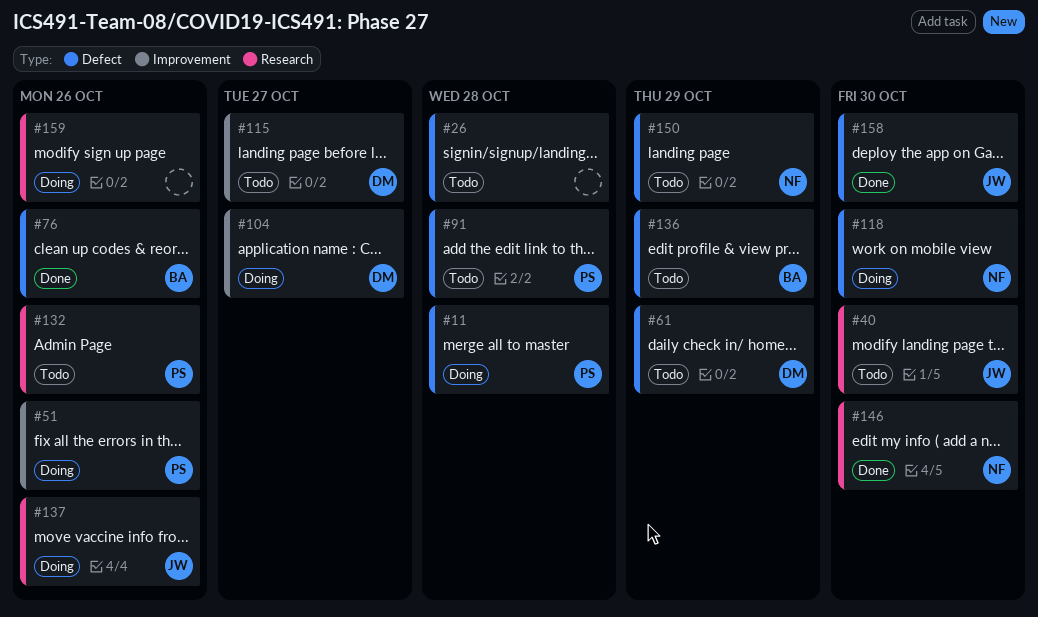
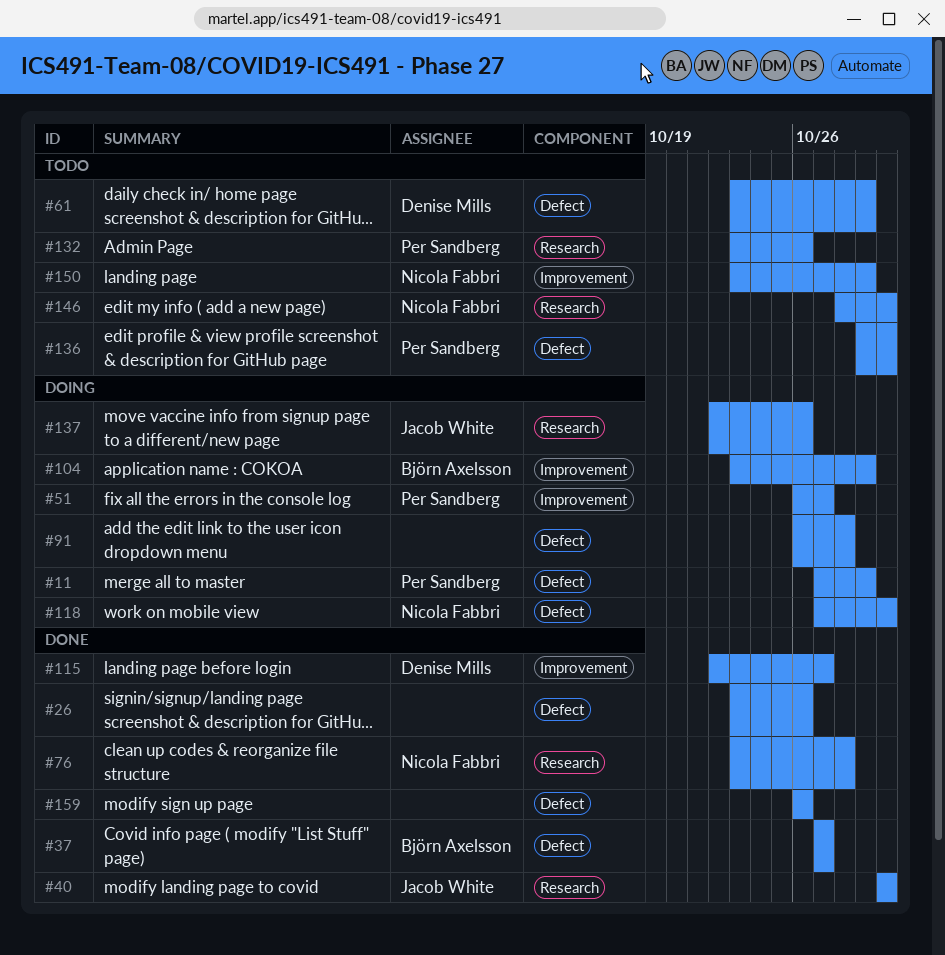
#11, due: Oct 28 -> Oct 29
#26, status: Todo -> Done
#26, due: Oct 28 -> Oct 26
#37: none -> present
#40, status: Todo -> Done
#51, due: Oct 26 -> Oct 27
#76, owner: Björn Axelsson -> Nicola Fabbri
#76, label: Defect -> Research
#76, due: Oct 26 -> Oct 28
#91, status: Todo -> Doing
#91, owner: Per Sandberg -> none
#104, owner: Denise Mills -> Björn Axelsson
#104, due: Oct 27 -> Oct 29
#115, status: Todo -> Done
#136, owner: Björn Axelsson -> Per Sandberg
#136, due: Oct 29 -> Oct 30
#146, status: Done -> Todo
#150, label: Defect -> Improvement
#158: present -> none
#159, status: Doing -> Done
#159, label: Research -> Defect

